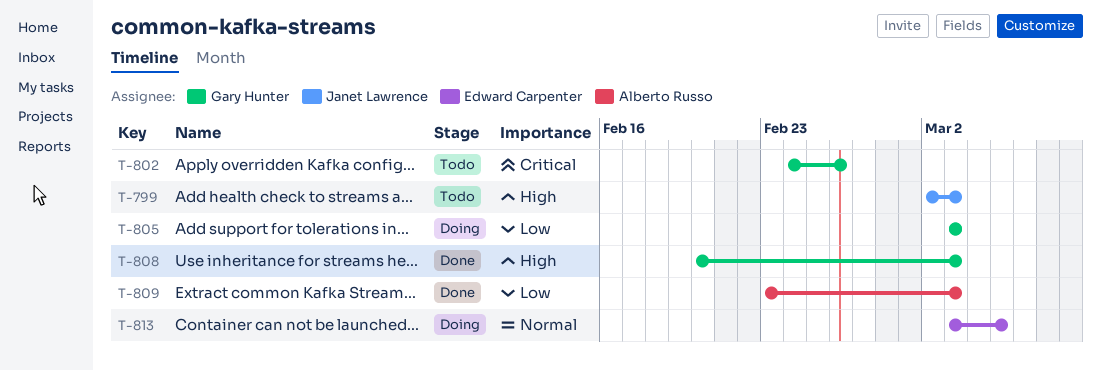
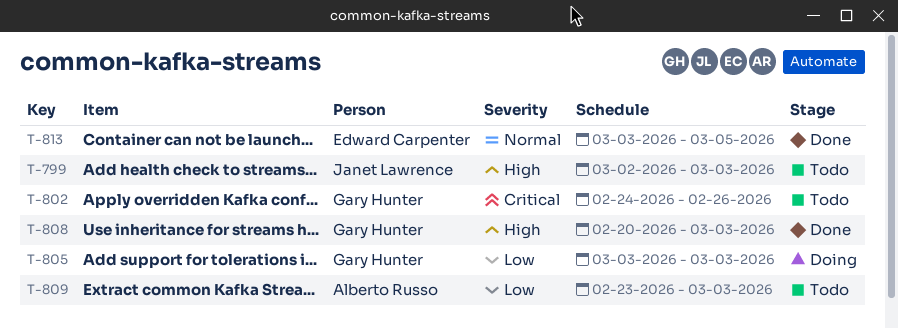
T-809, status: Done -> Todo
T-813, status: Doing -> Done

